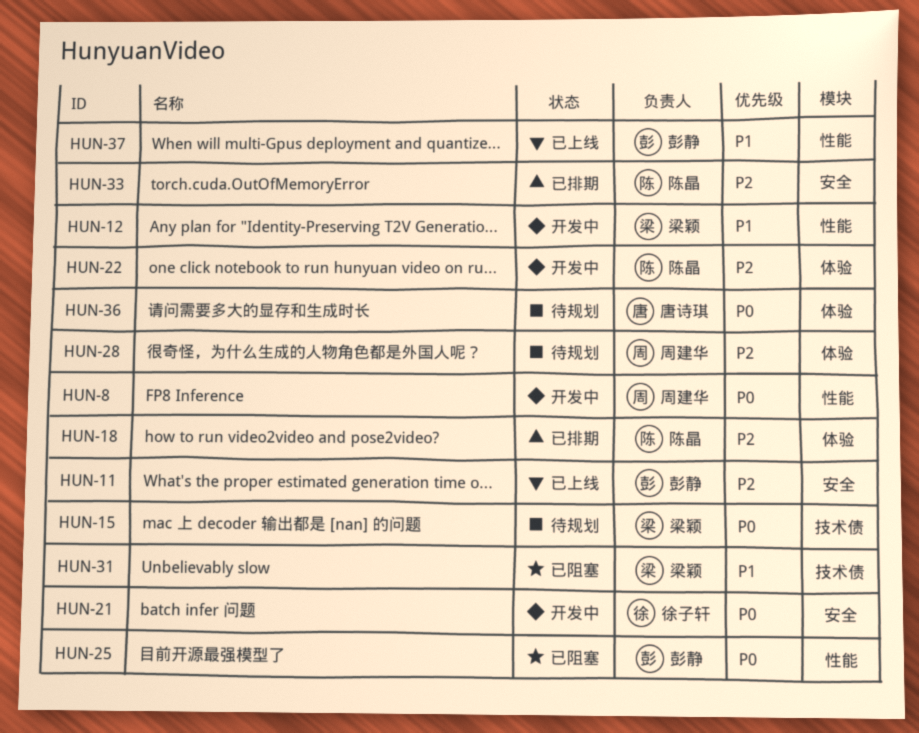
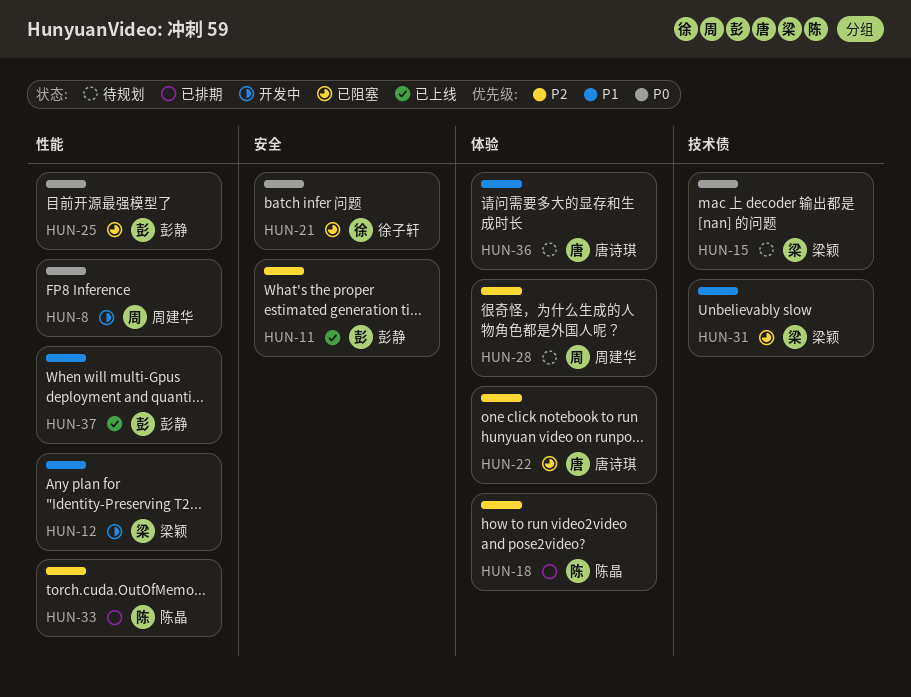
HUN-21, status: 开发中 -> 已阻塞
HUN-22, status: 开发中 -> 已阻塞
HUN-22, owner: 陈晶 -> 唐诗琪
HUN-33, label: 安全 -> 性能
HUN-36, priority: P0 -> P1

